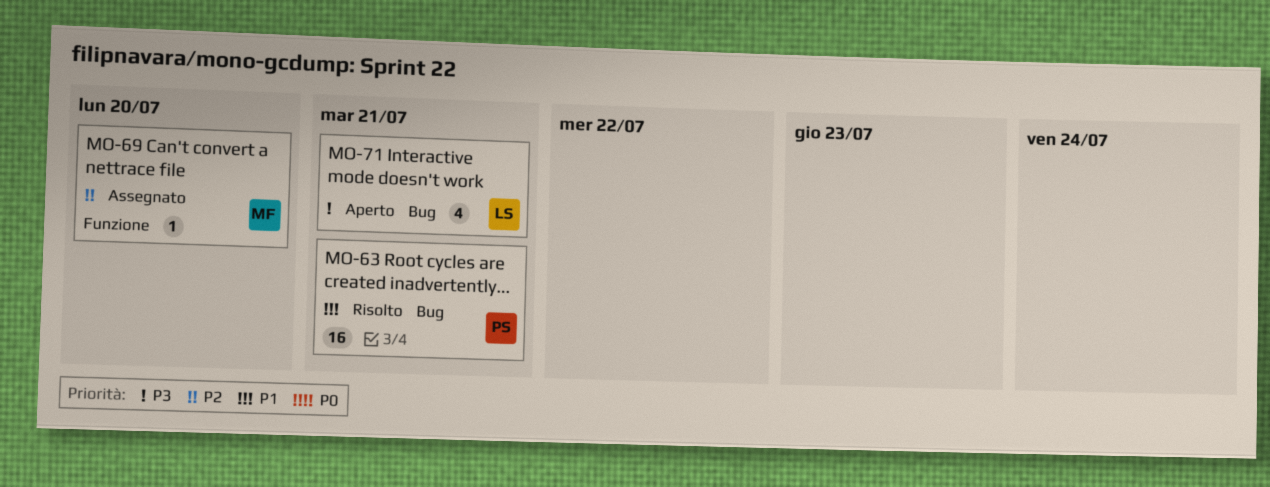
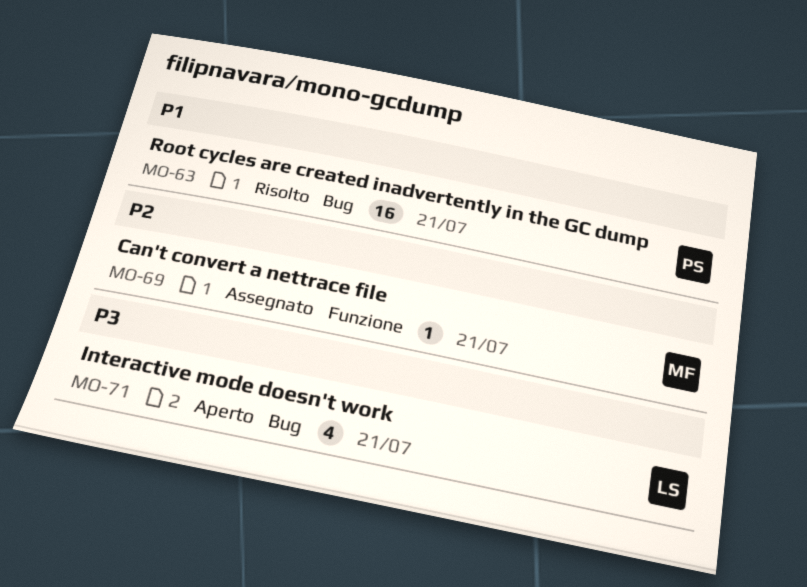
MO-69, due: Jul 20 -> Jul 21

